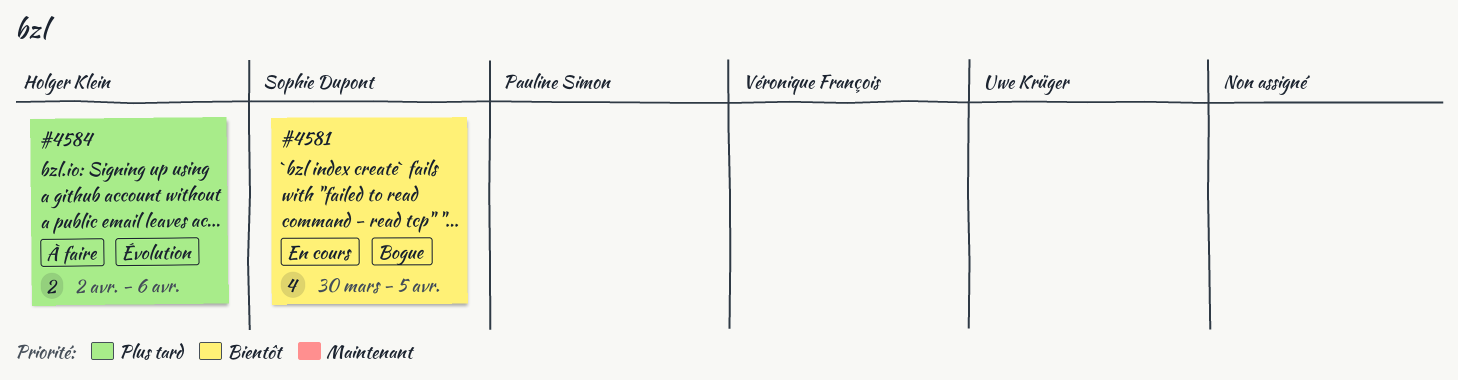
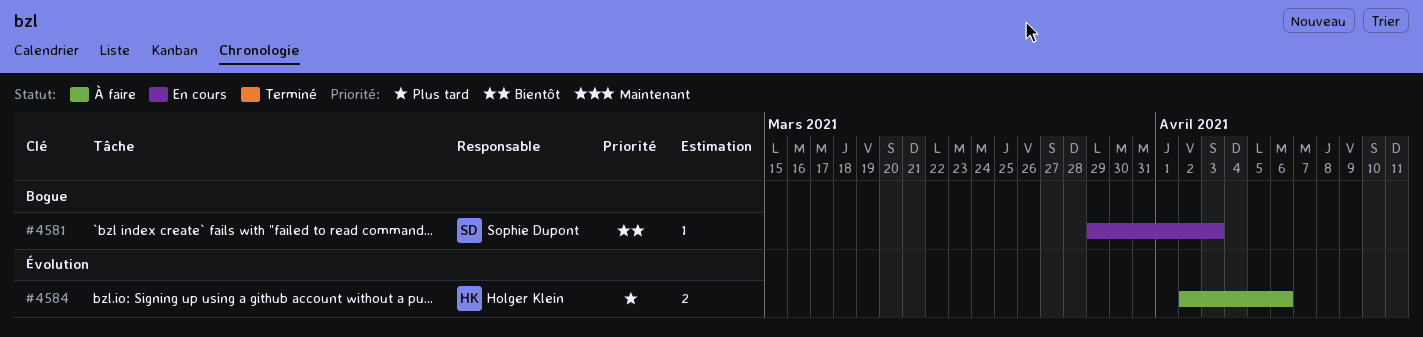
#4581, estimate: 4 -> 1
#4581, start: Mar 30 -> Mar 29
#4581, due: Apr 5 -> Apr 3

